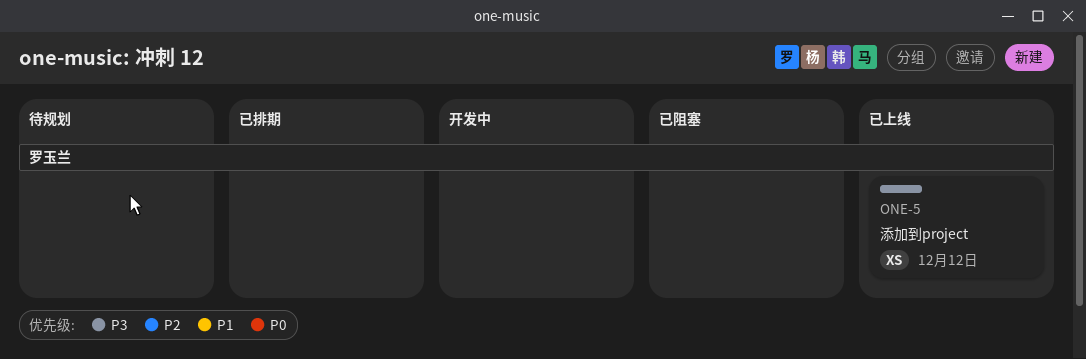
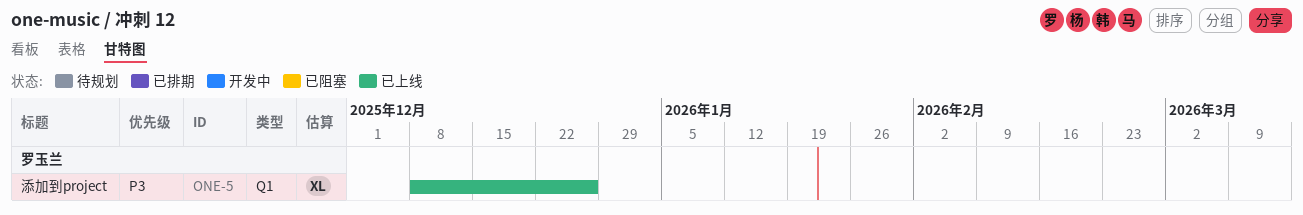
ONE-5, estimate: XS -> XL
ONE-5, due: Dec 12 -> Dec 26

